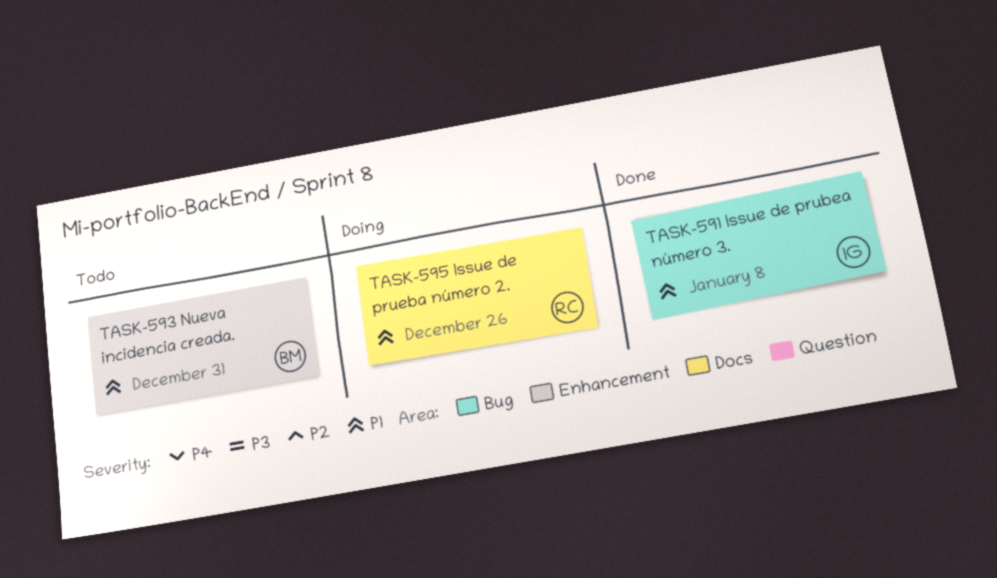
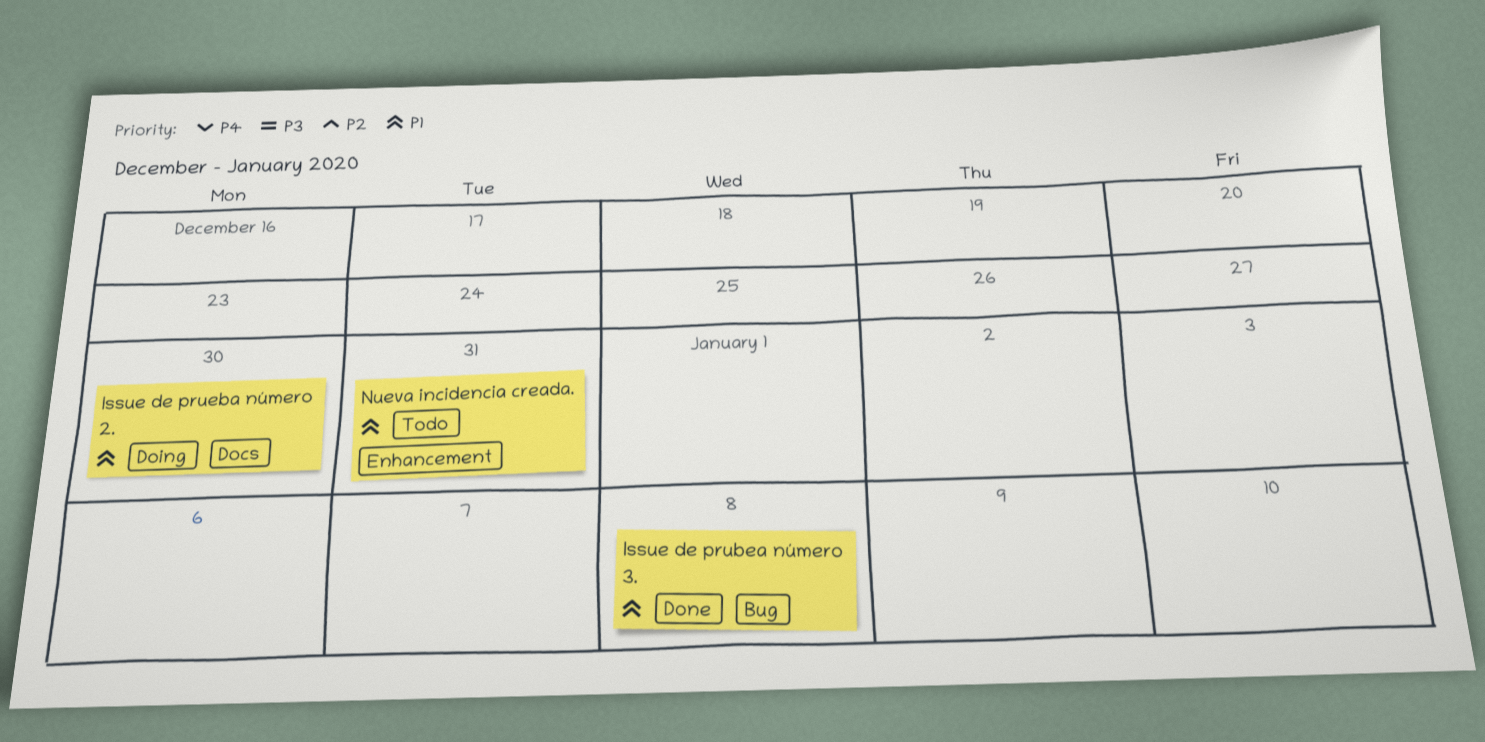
Issue de prueba número 2., due: Dec 26 -> Dec 30

